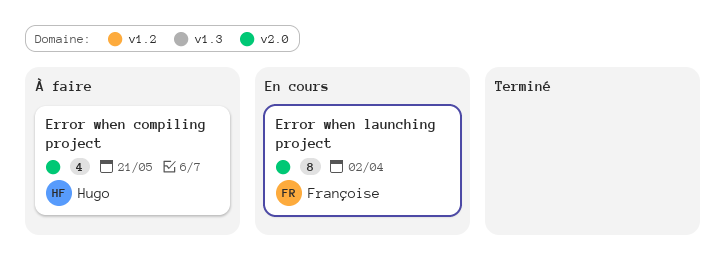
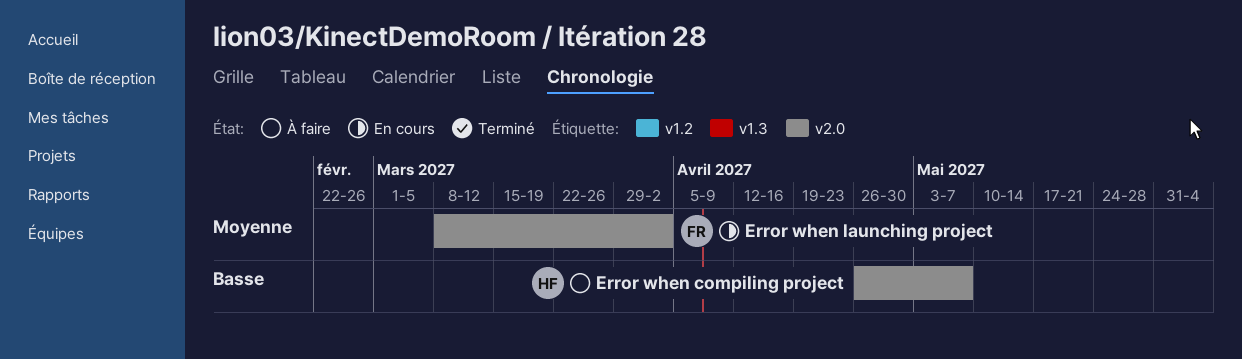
Error when compiling project, due: May 21 -> May 7

